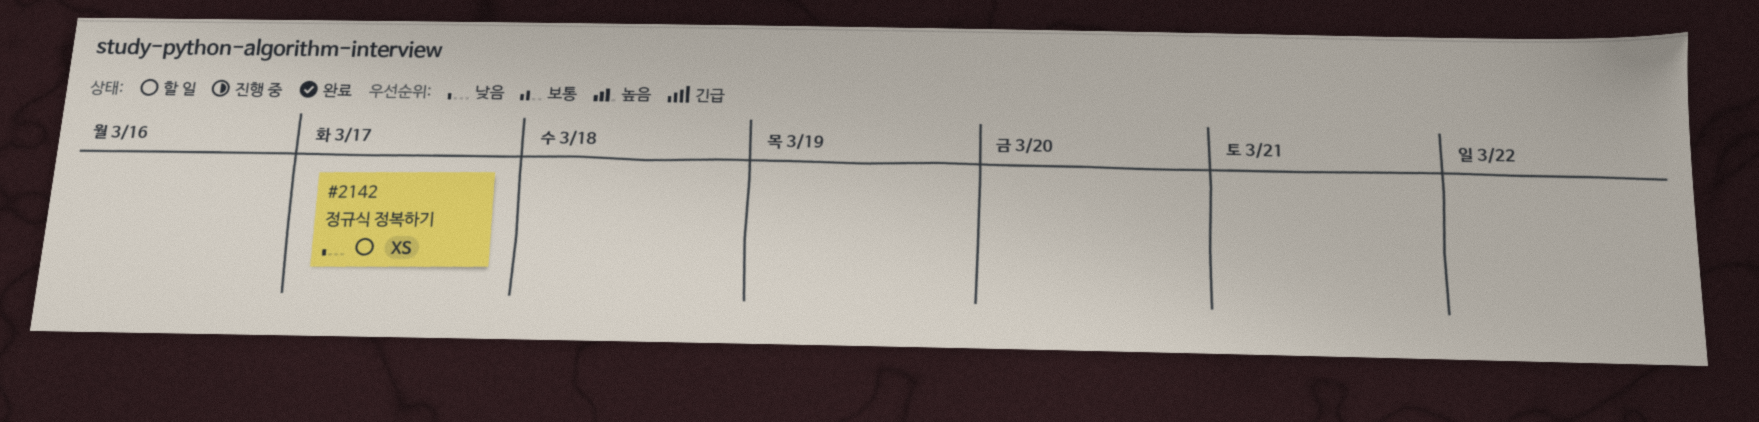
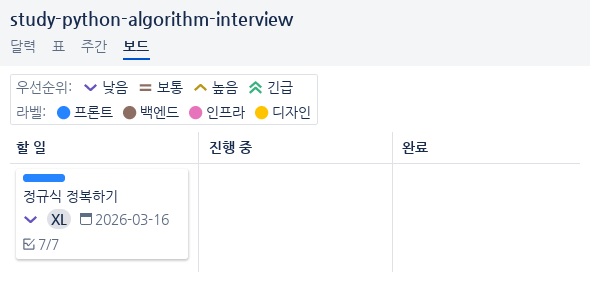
정규식 정복하기, estimate: XS -> XL
정규식 정복하기, due: Mar 17 -> Mar 16

